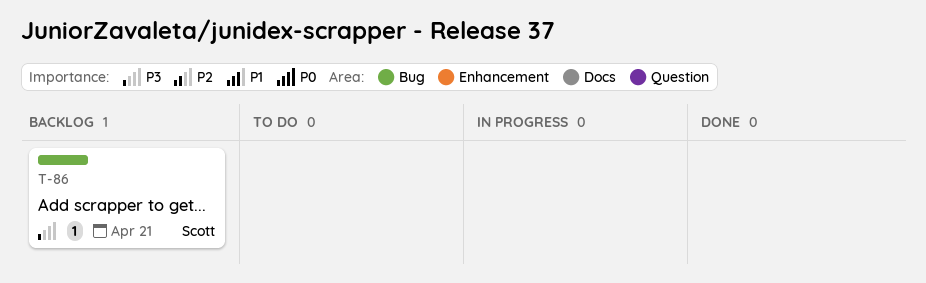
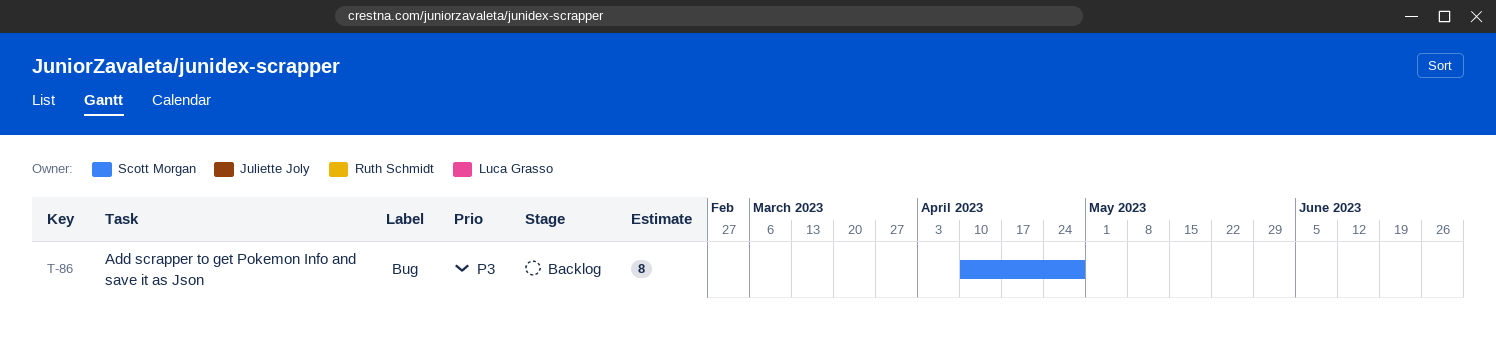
T-86, estimate: 1 -> 8
T-86, due: Apr 21 -> Apr 28

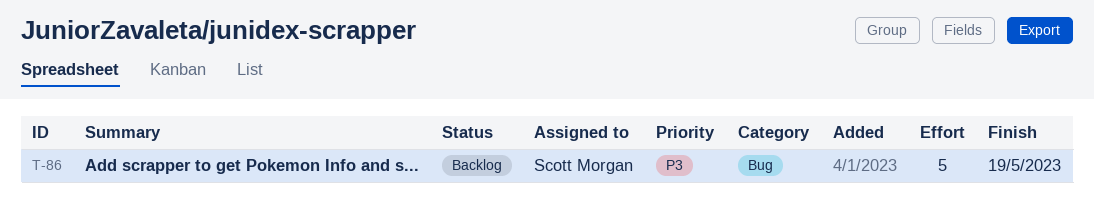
T-86, estimate: 8 -> 5
T-86, due: Apr 28 -> May 19

